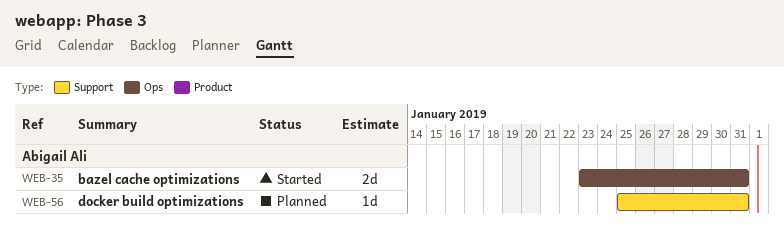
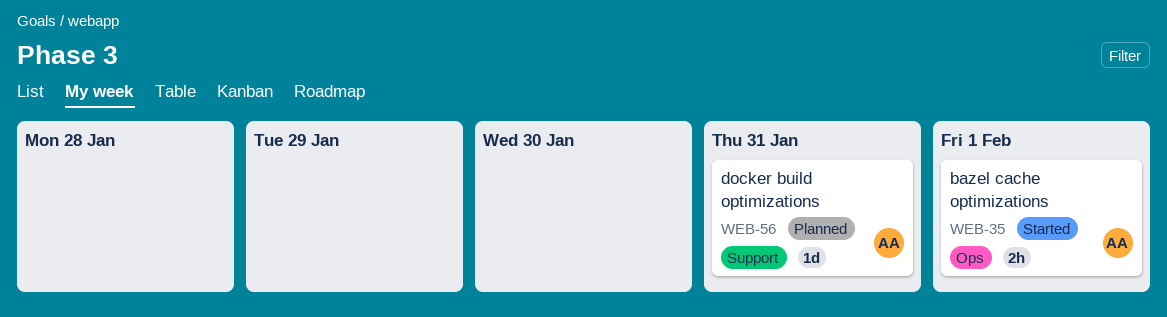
WEB-35, estimate: 2d -> 2h
WEB-35, due: Jan 31 -> Feb 1

